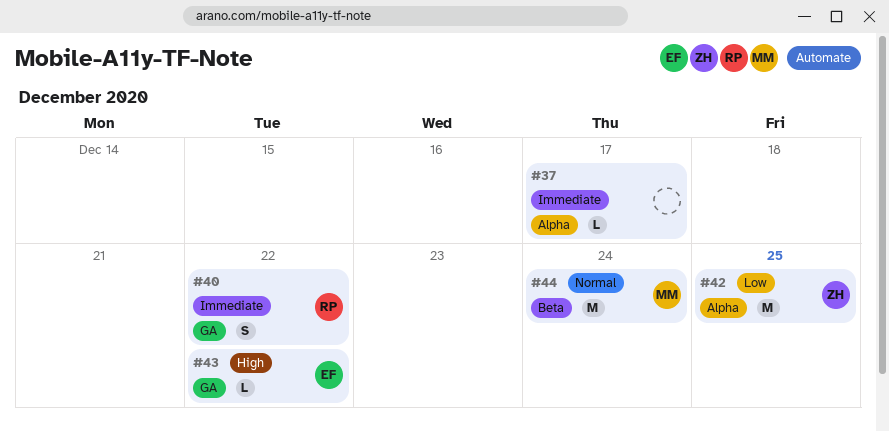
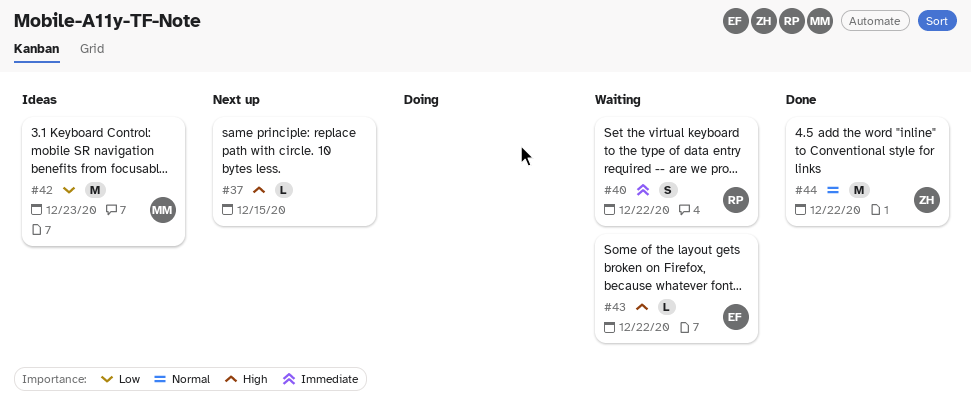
#37, priority: Immediate -> High
#37, due: Dec 17 -> Dec 15
#42, owner: ZH -> MM
#42, due: Dec 25 -> Dec 23
#44, owner: MM -> ZH
#44, due: Dec 24 -> Dec 22

